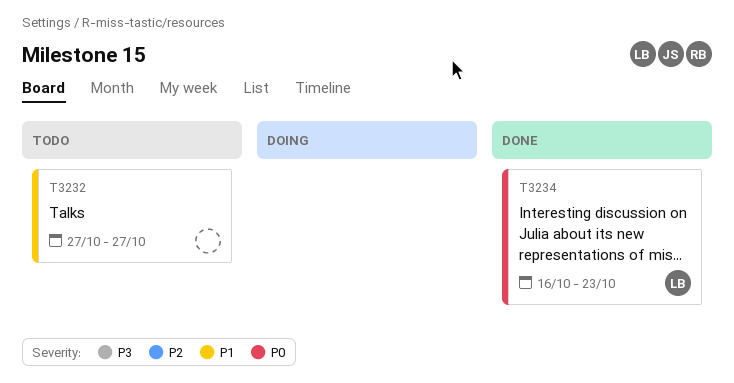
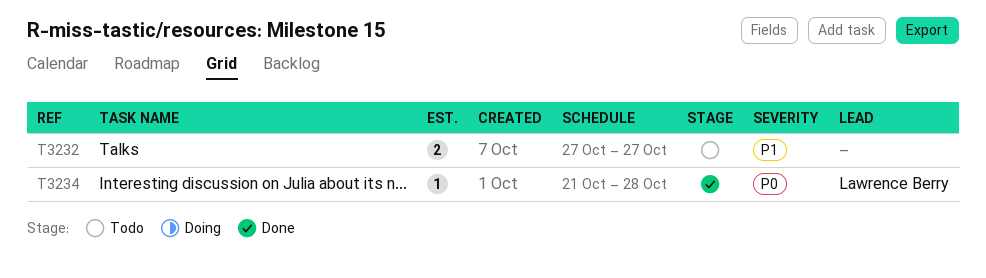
T3234, start: Oct 16 -> Oct 21
T3234, due: Oct 23 -> Oct 28

